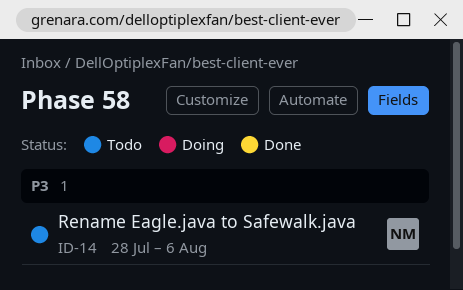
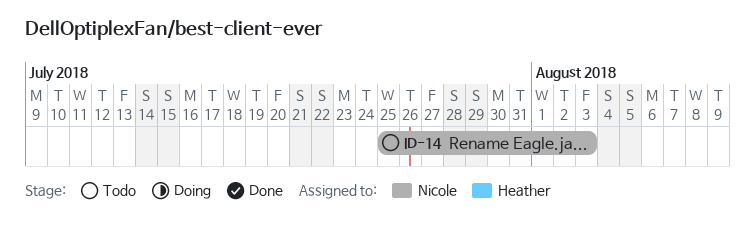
ID-14, start: Jul 28 -> Jul 25
ID-14, due: Aug 6 -> Aug 3

